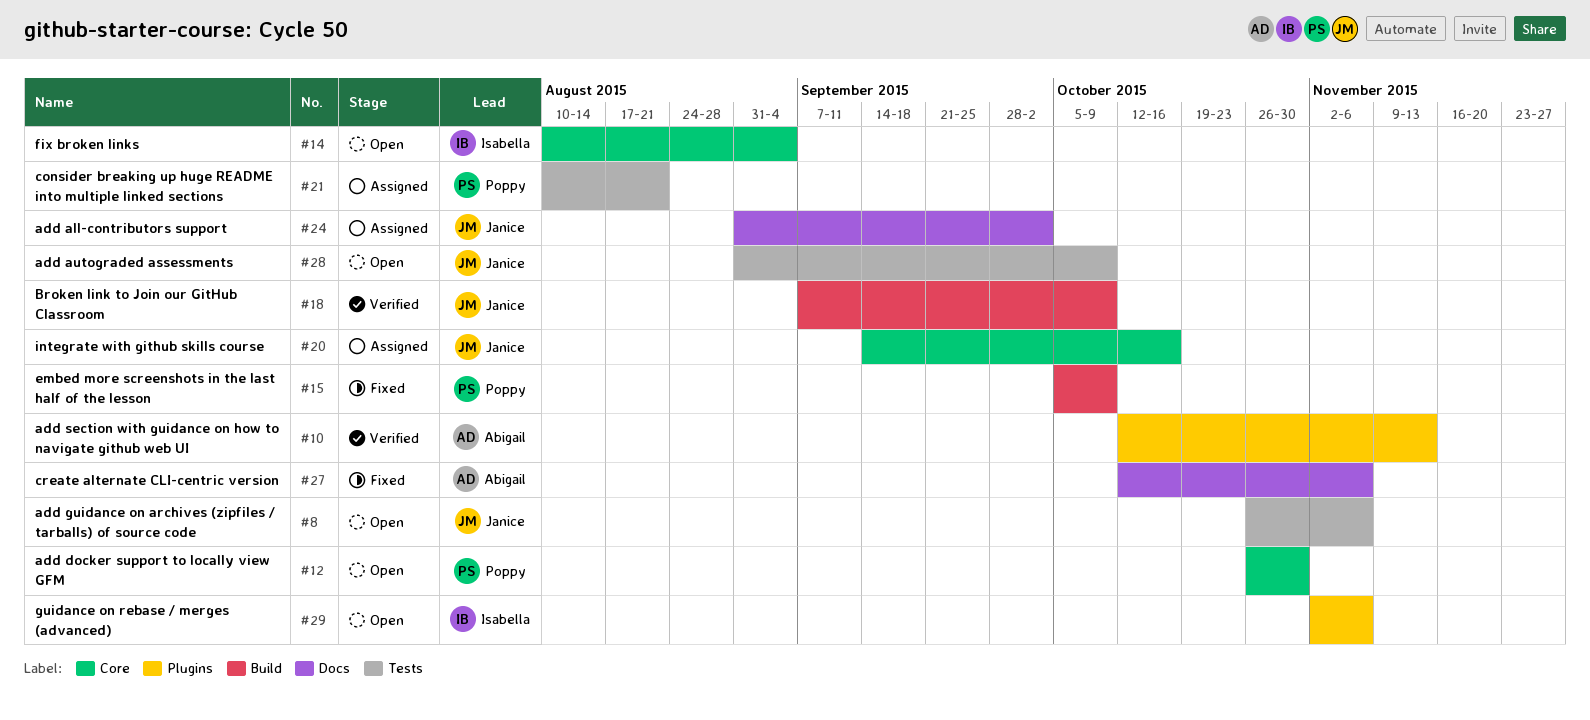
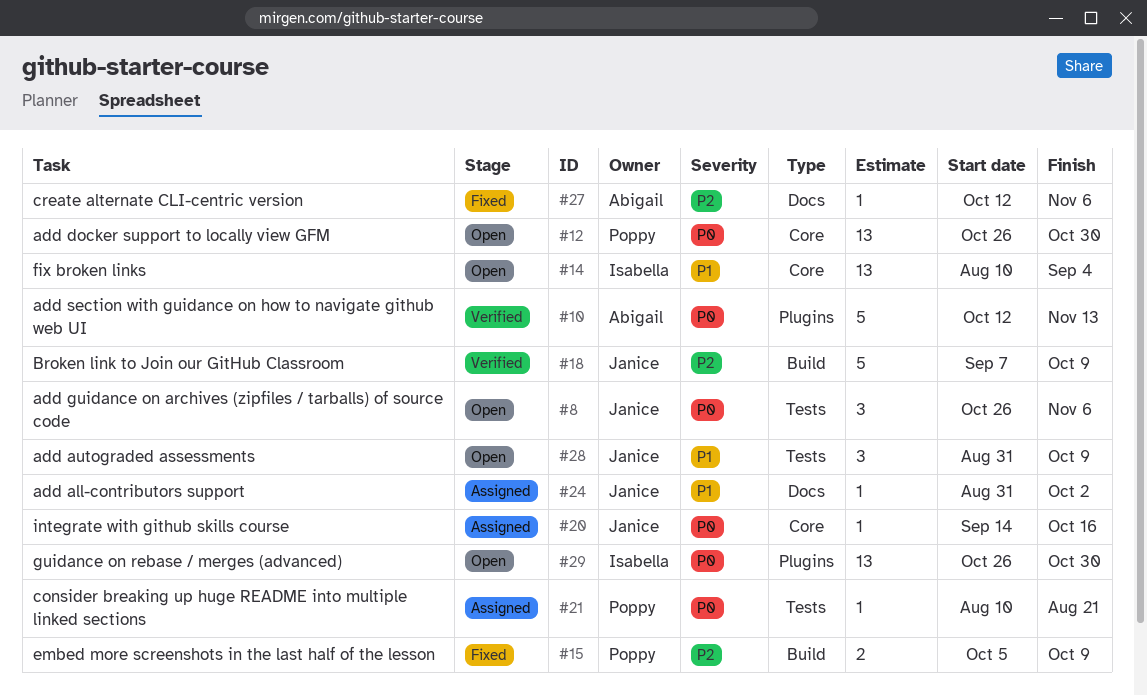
#29, start: Nov 2 -> Oct 26
#29, due: Nov 6 -> Oct 30

